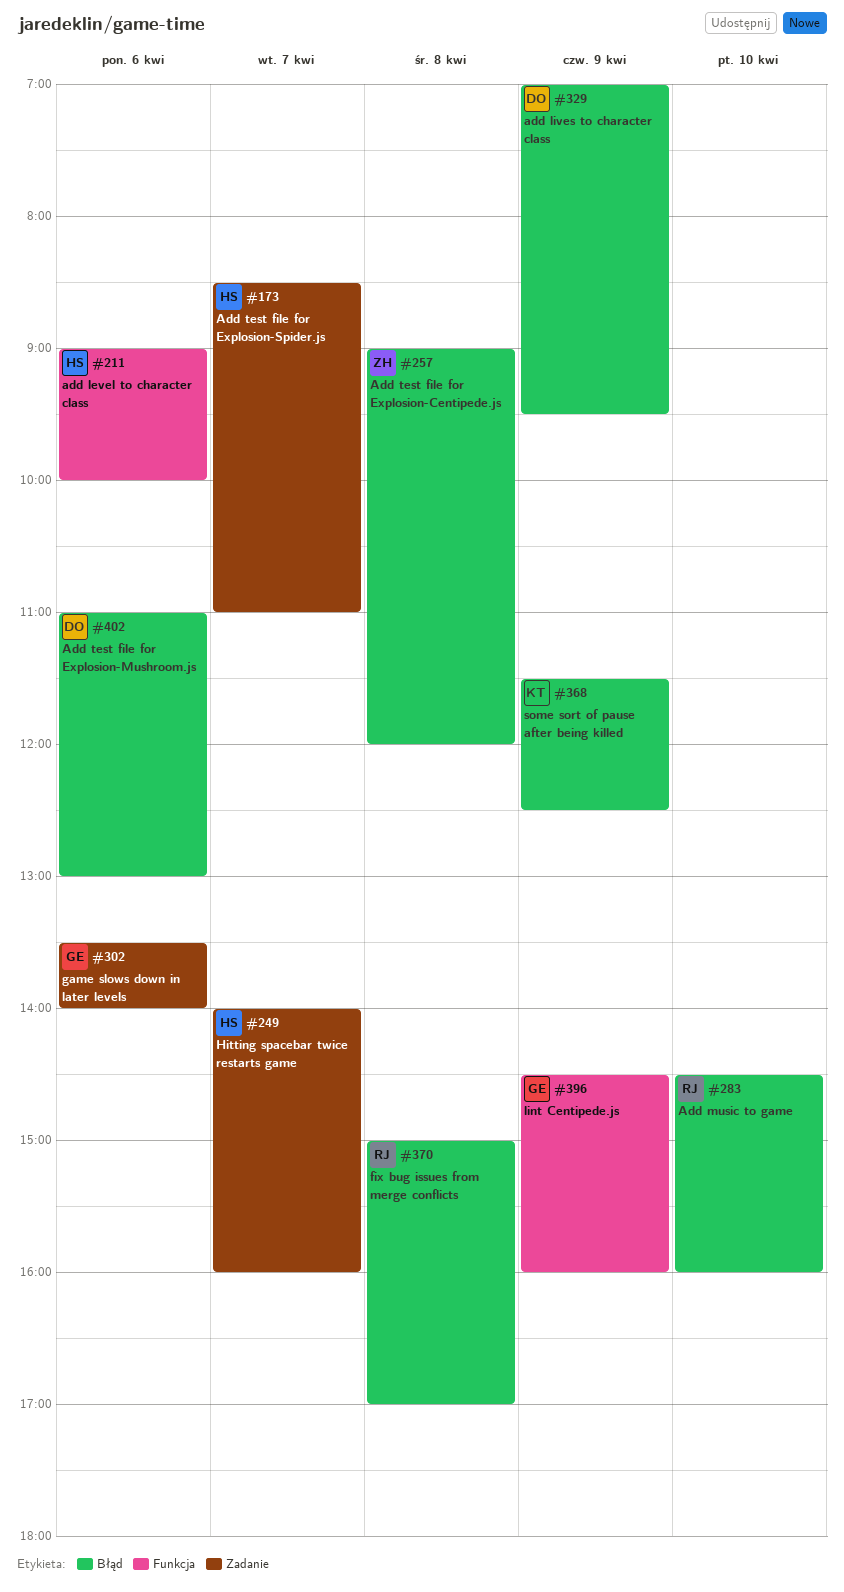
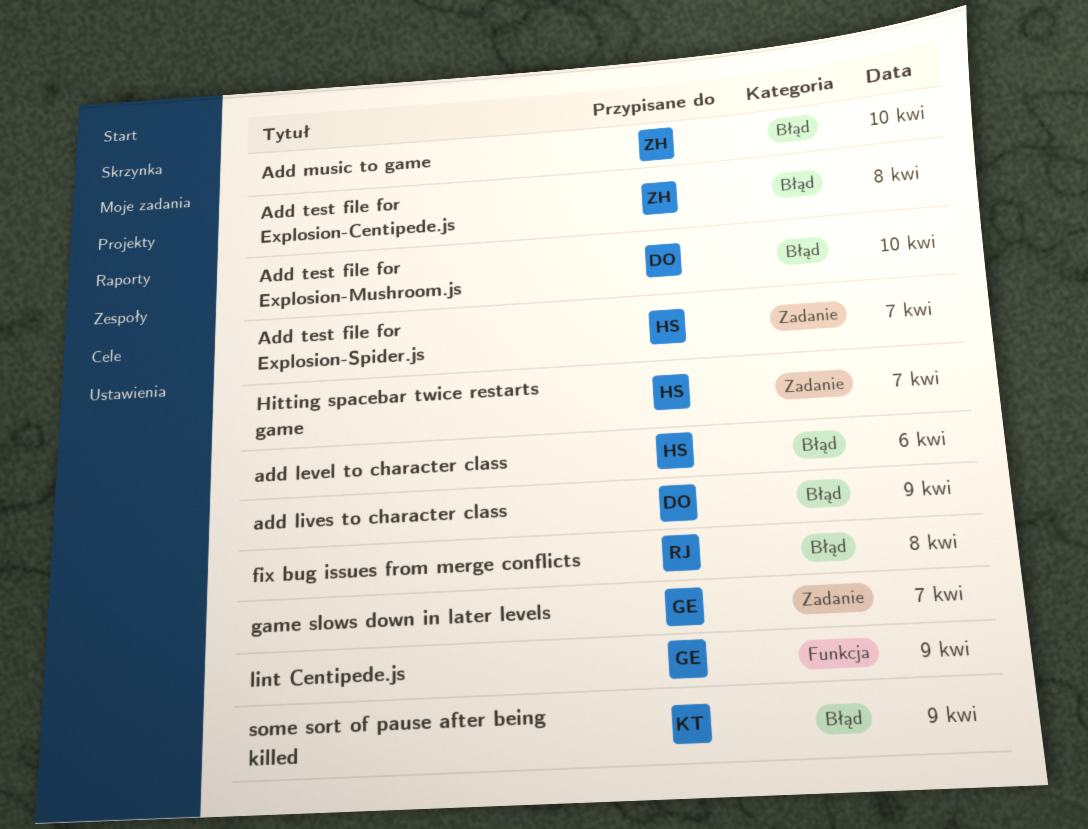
add level to character class, label: Funkcja -> Błąd
Add music to game, owner: RJ -> ZH
Add test file for Explosion-Mushroom.js, day: Apr 6 -> Apr 10
game slows down in later levels, day: Apr 6 -> Apr 7

